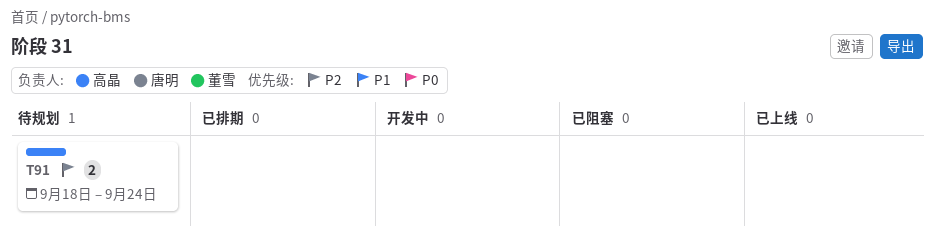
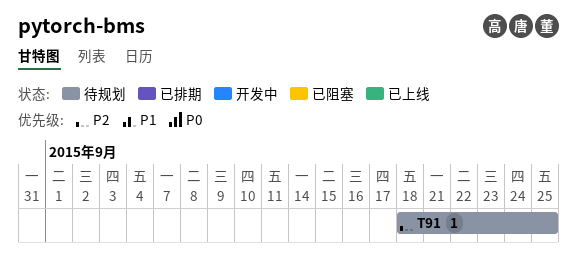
T91, estimate: 2 -> 1
T91, due: Sep 24 -> Sep 25

